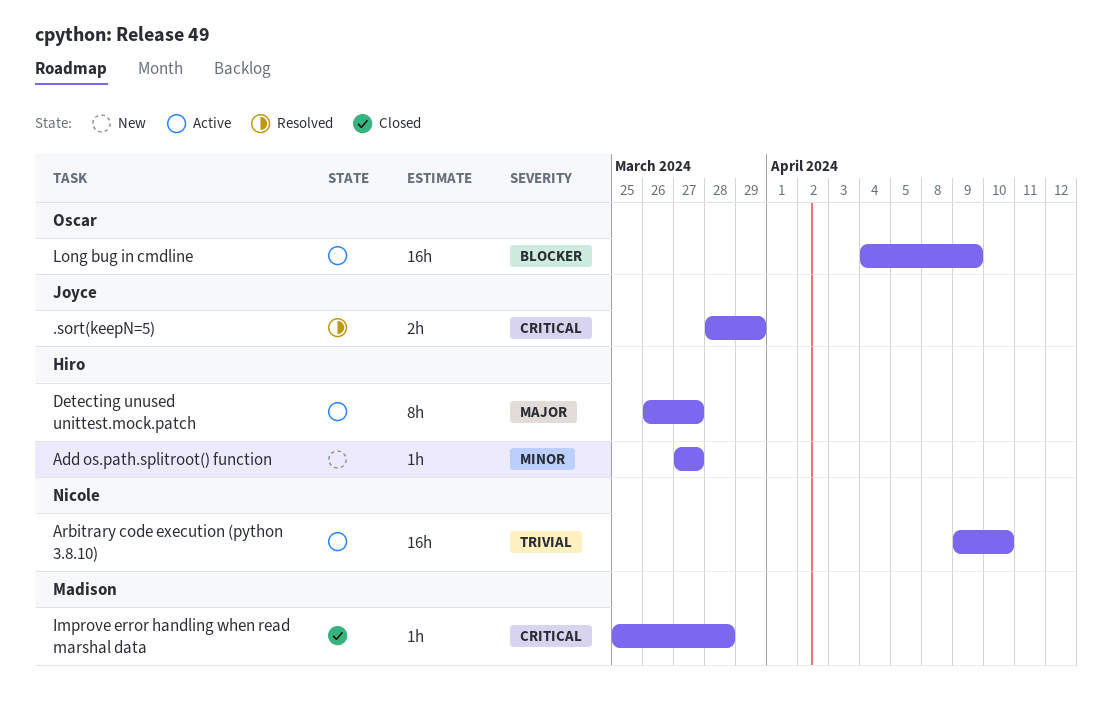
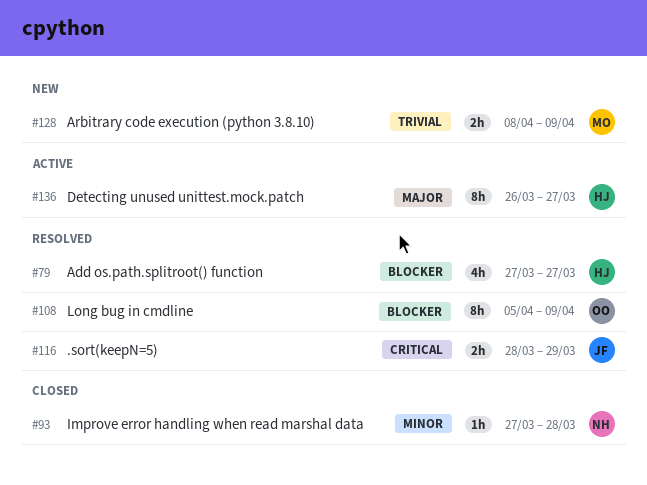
Add os.path.splitroot() function, status: New -> Resolved
Add os.path.splitroot() function, priority: Minor -> Blocker
Add os.path.splitroot() function, estimate: 1h -> 4h
Arbitrary code execution (python 3.8.10), status: Active -> New
Arbitrary code execution (python 3.8.10), owner: Nicole -> Madison
Arbitrary code execution (python 3.8.10), estimate: 16h -> 2h
Arbitrary code execution (python 3.8.10), start: Apr 9 -> Apr 8
Arbitrary code execution (python 3.8.10), due: Apr 10 -> Apr 9
Improve error handling when read marshal data, owner: Madison -> Nicole
Improve error handling when read marshal data, priority: Critical -> Minor
Improve error handling when read marshal data, start: Mar 25 -> Mar 27
Long bug in cmdline, status: Active -> Resolved
Long bug in cmdline, estimate: 16h -> 8h
Long bug in cmdline, start: Apr 4 -> Apr 5

